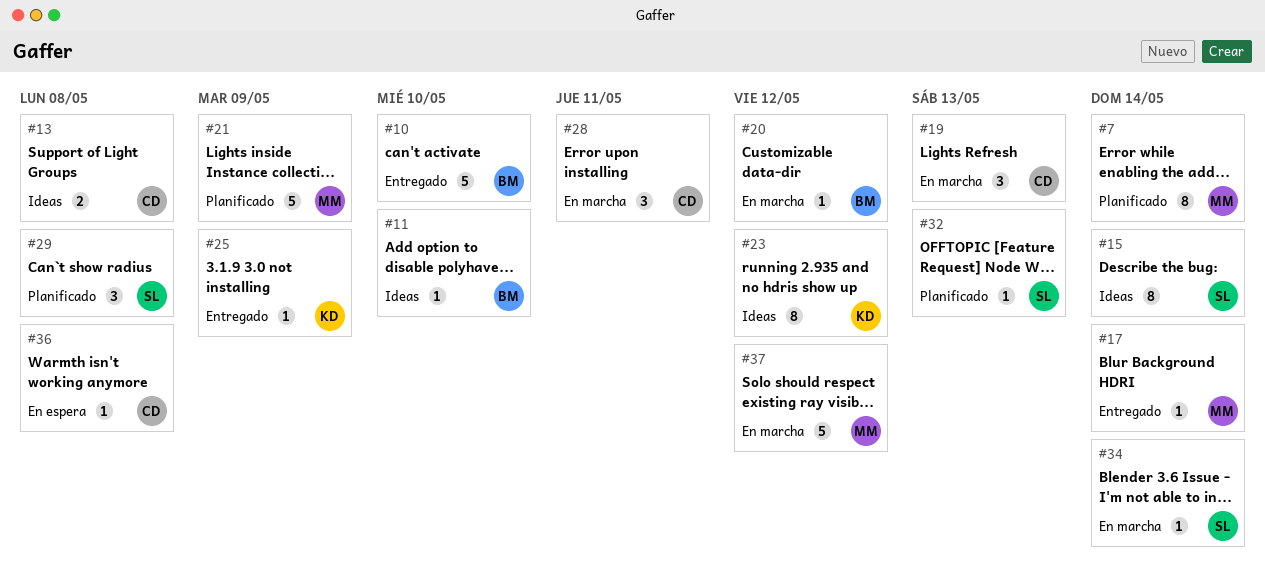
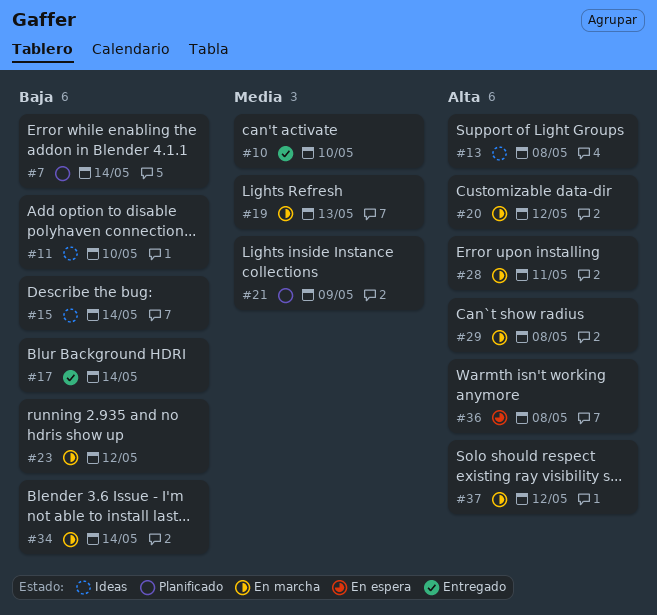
#23, status: Ideas -> En marcha
#25: present -> none
#29, status: Planificado -> En marcha
#32: present -> none

